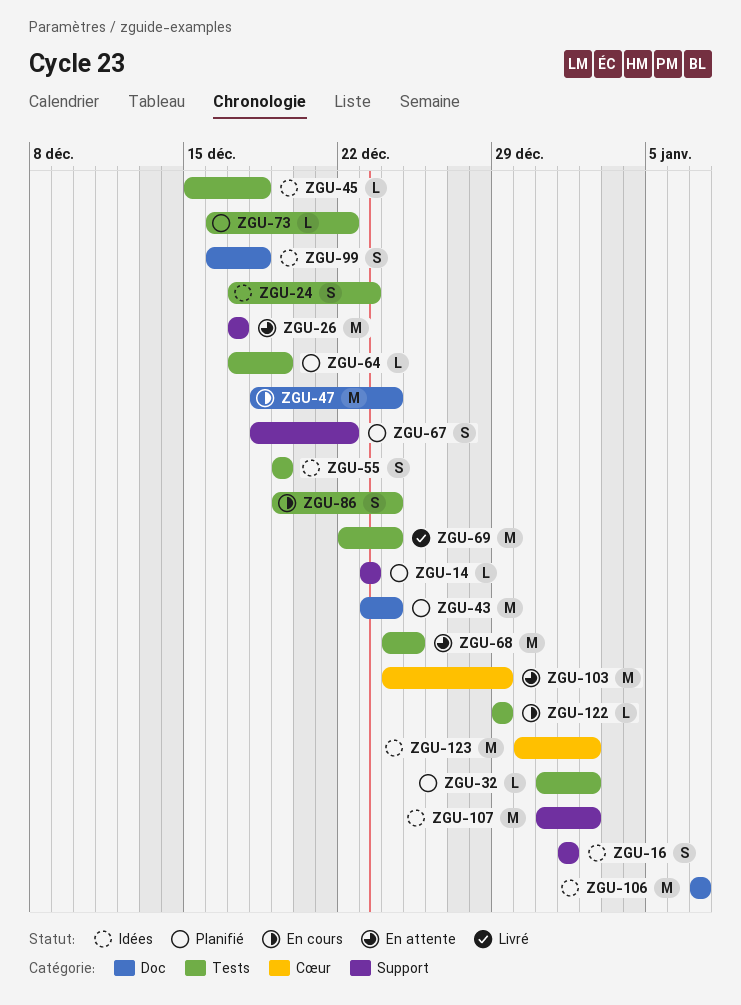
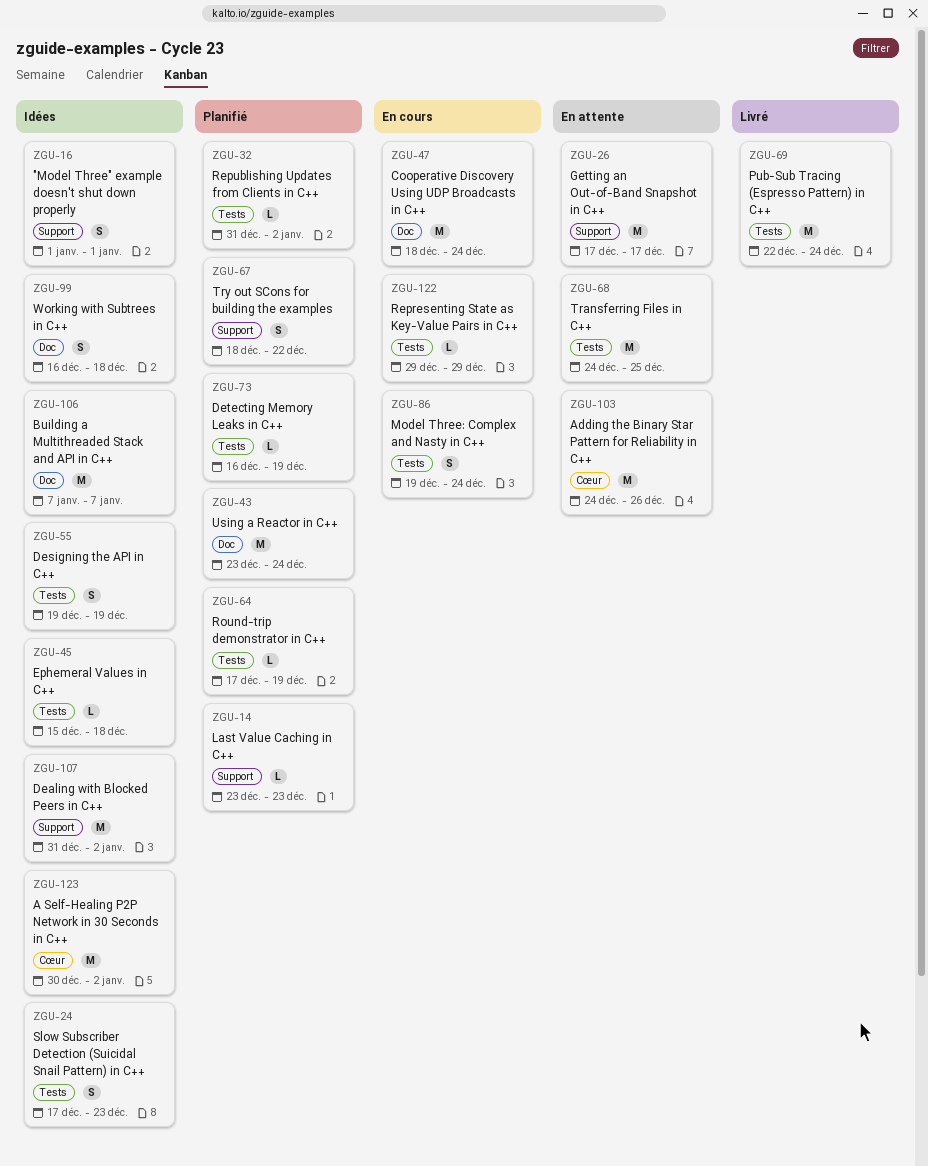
ZGU-73, due: Dec 22 -> Dec 19
ZGU-103, due: Dec 29 -> Dec 26

